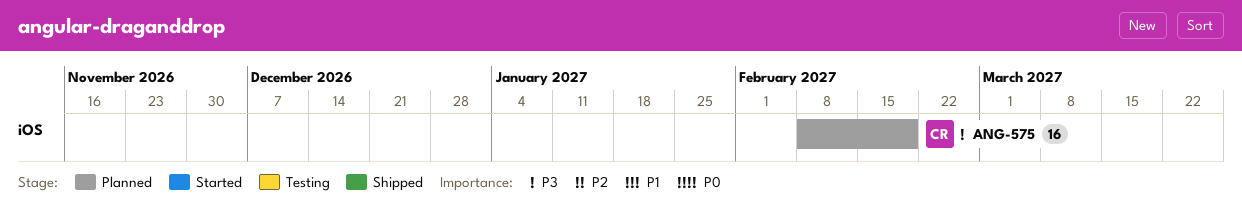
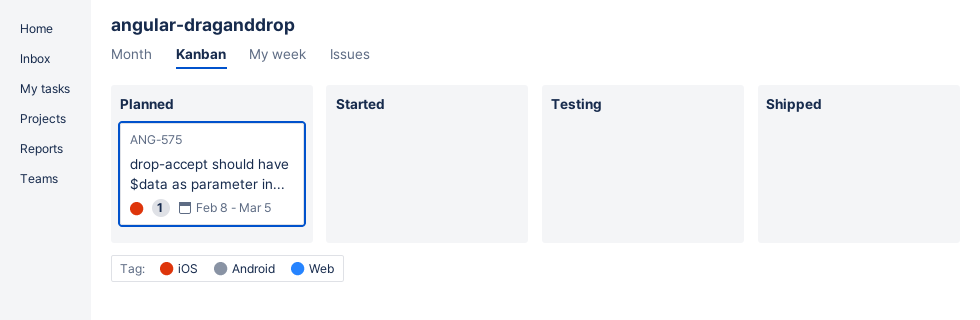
ANG-575, estimate: 16 -> 1
ANG-575, due: Feb 19 -> Mar 5

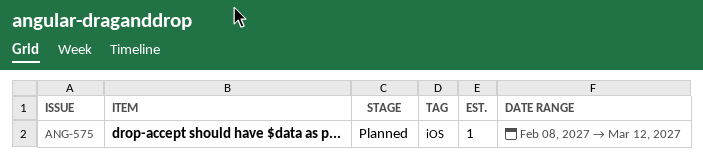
ANG-575, due: Mar 5 -> Mar 12

